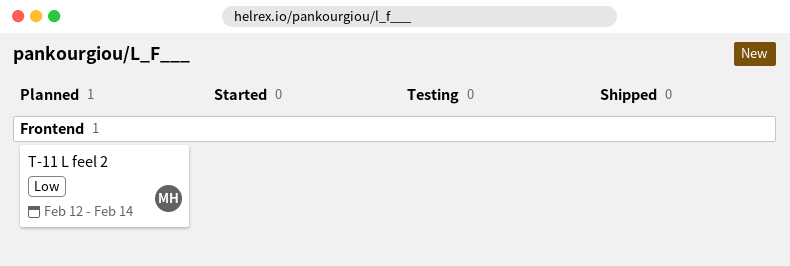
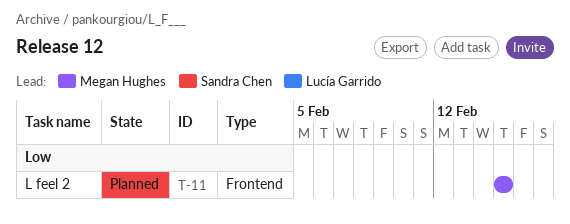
T-11, start: Feb 12 -> Feb 15
T-11, due: Feb 14 -> Feb 15

